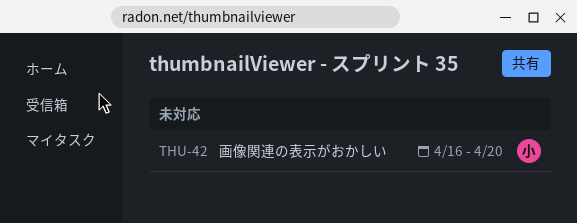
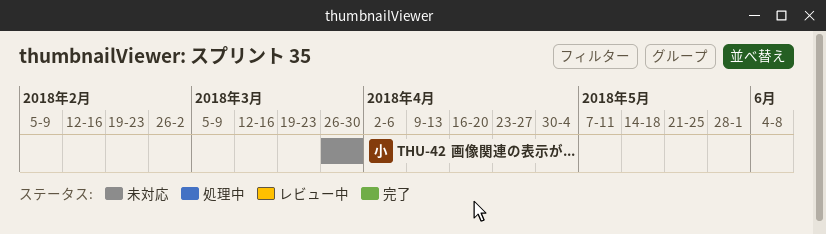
THU-42, start: Apr 16 -> Mar 26
THU-42, due: Apr 20 -> Mar 30

